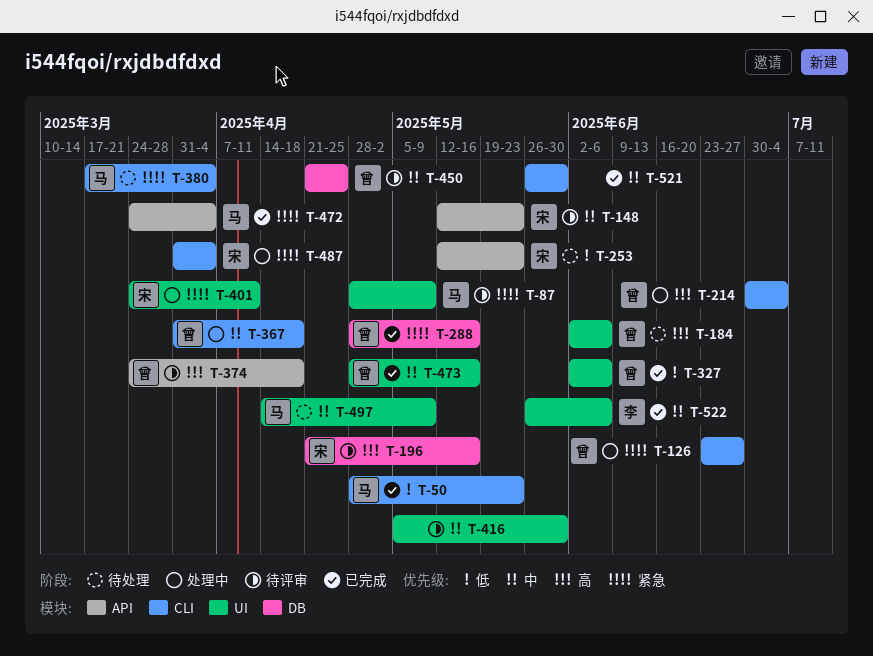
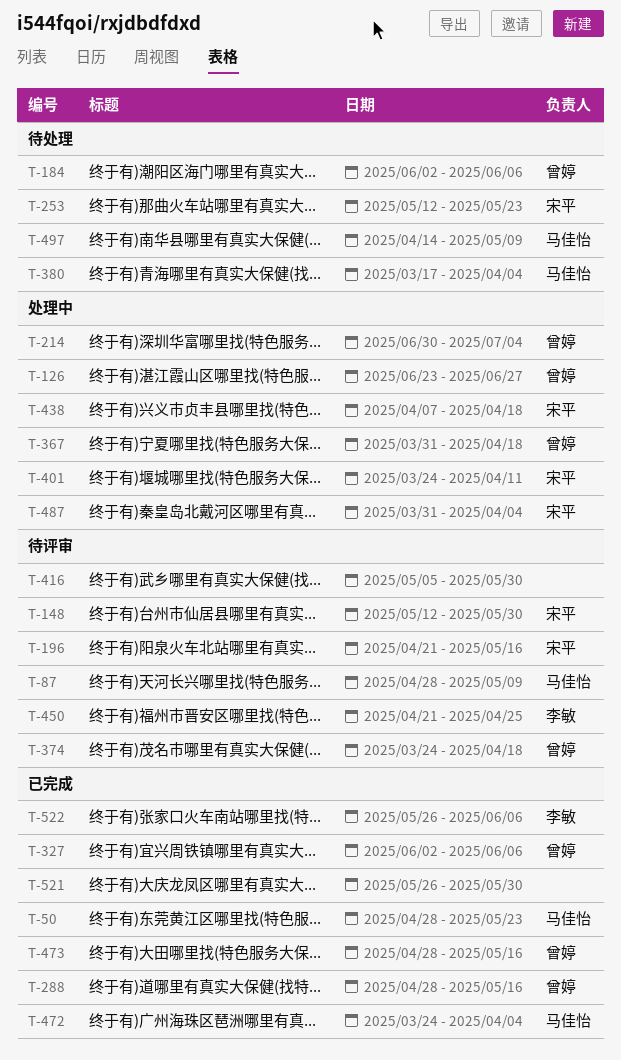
T-148, due: May 23 -> May 30
T-438: none -> present
T-450, owner: 曾婷 -> 李敏

